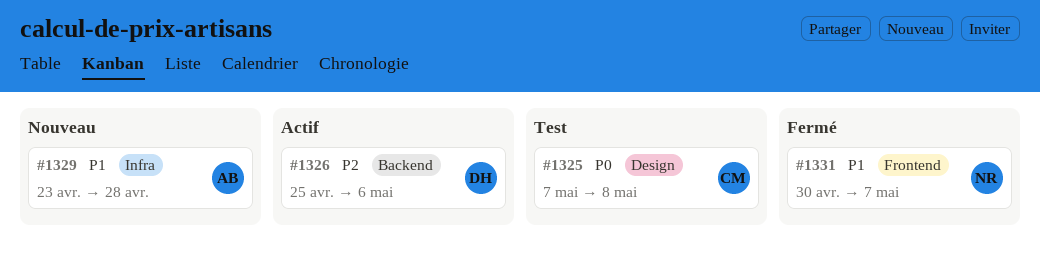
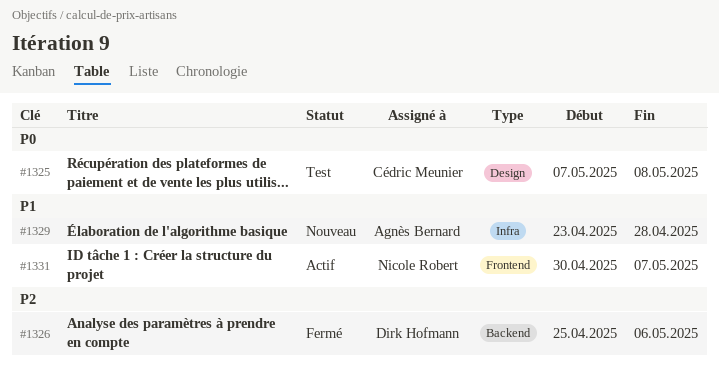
#1326, status: Actif -> Fermé
#1331, status: Fermé -> Actif

